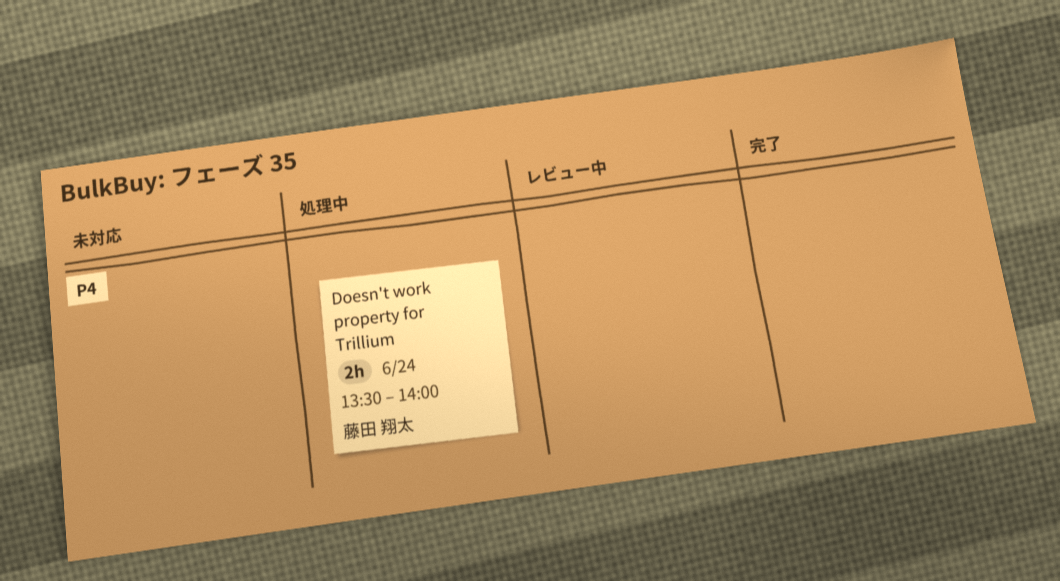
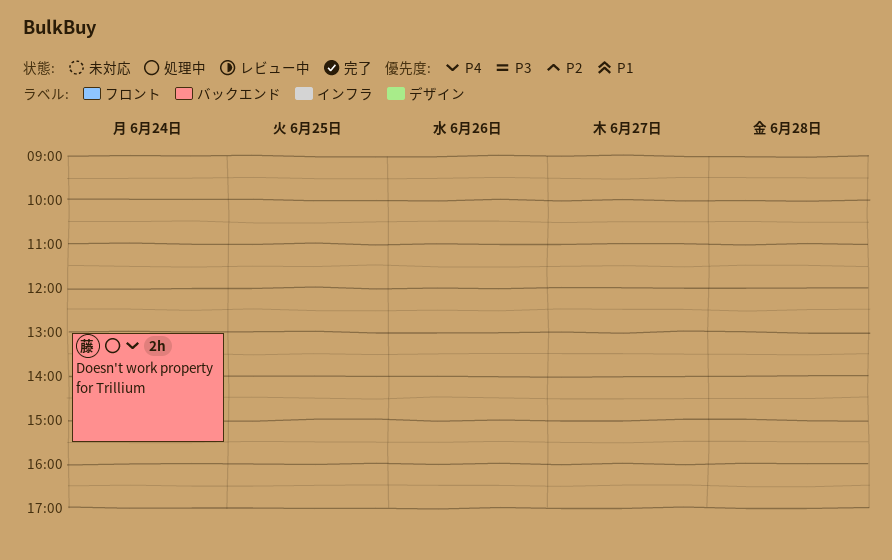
Doesn't work property for Trillium, begins: 13:30 -> 13:00
Doesn't work property for Trillium, ends: 14:00 -> 15:30

